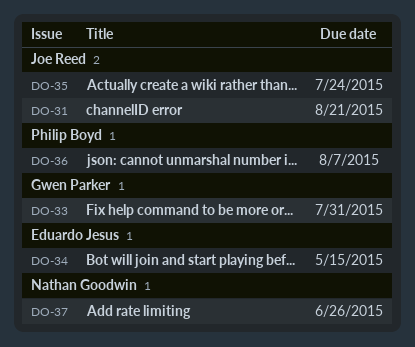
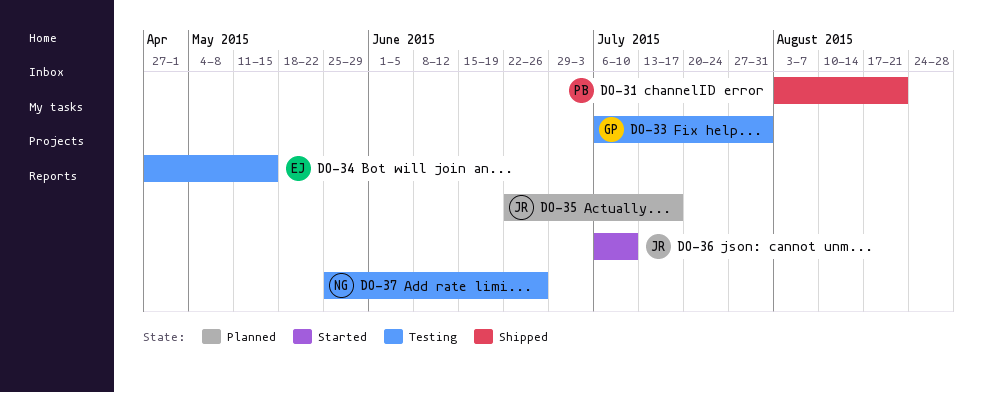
DO-31, owner: Joe Reed -> Philip Boyd
DO-35, due: Jul 24 -> Jul 17
DO-36, owner: Philip Boyd -> Joe Reed
DO-36, due: Aug 7 -> Jul 10

